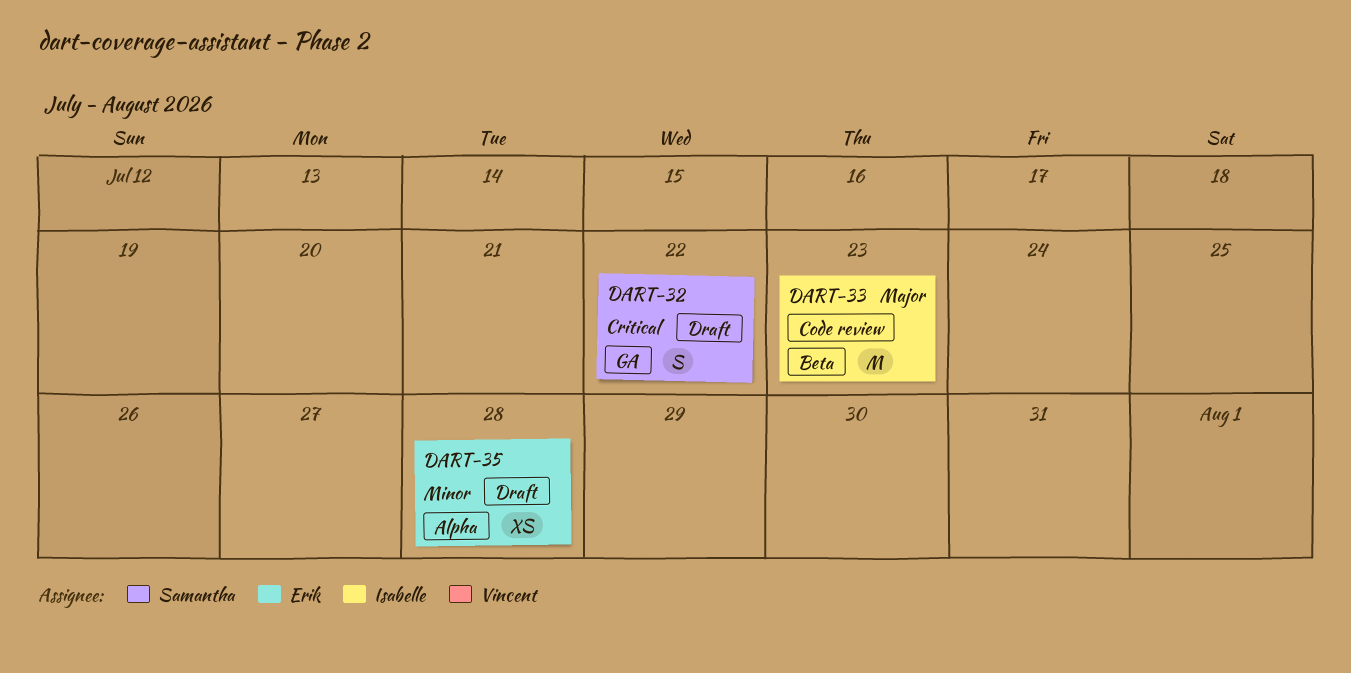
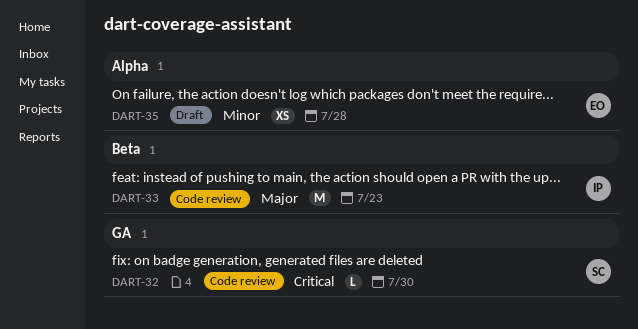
DART-32, status: Draft -> Code review
DART-32, estimate: S -> L
DART-32, due: Jul 22 -> Jul 30

